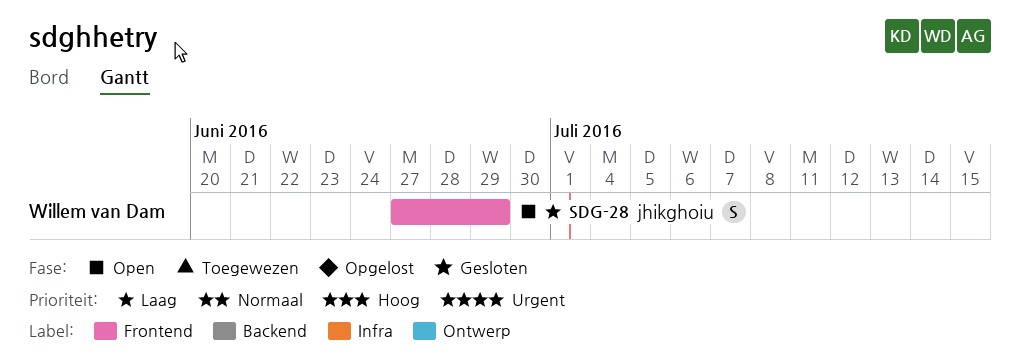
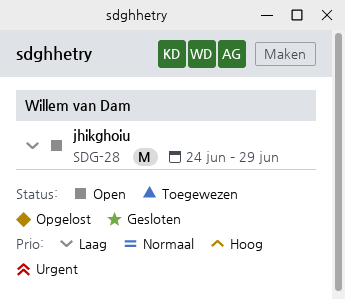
SDG-28, estimate: S -> M
SDG-28, start: Jun 27 -> Jun 24

